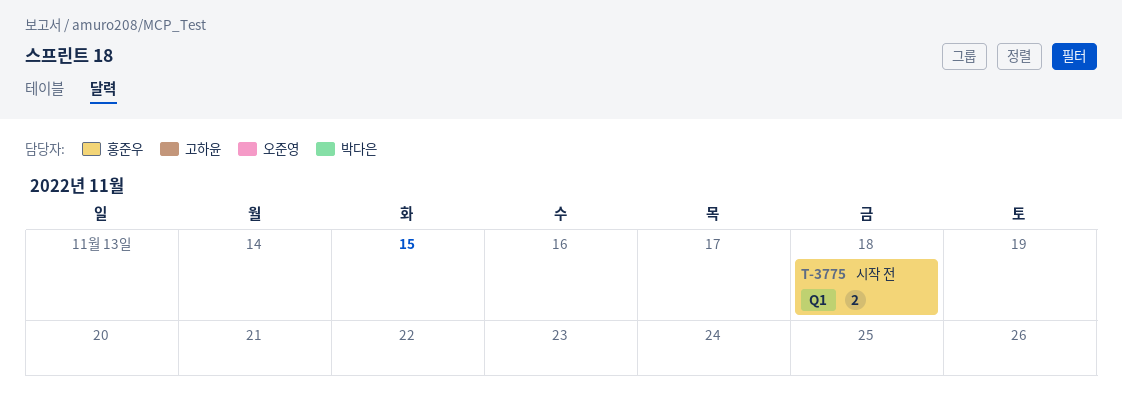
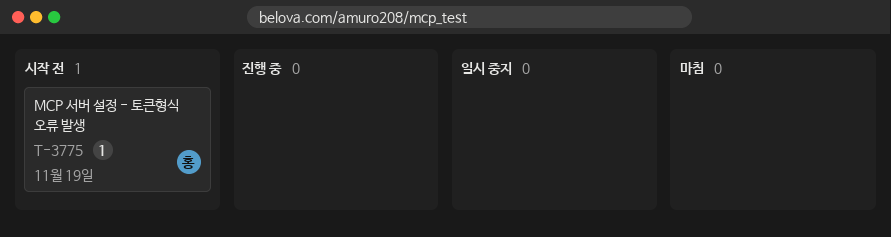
T-3775, estimate: 2 -> 1
T-3775, due: Nov 18 -> Nov 19

